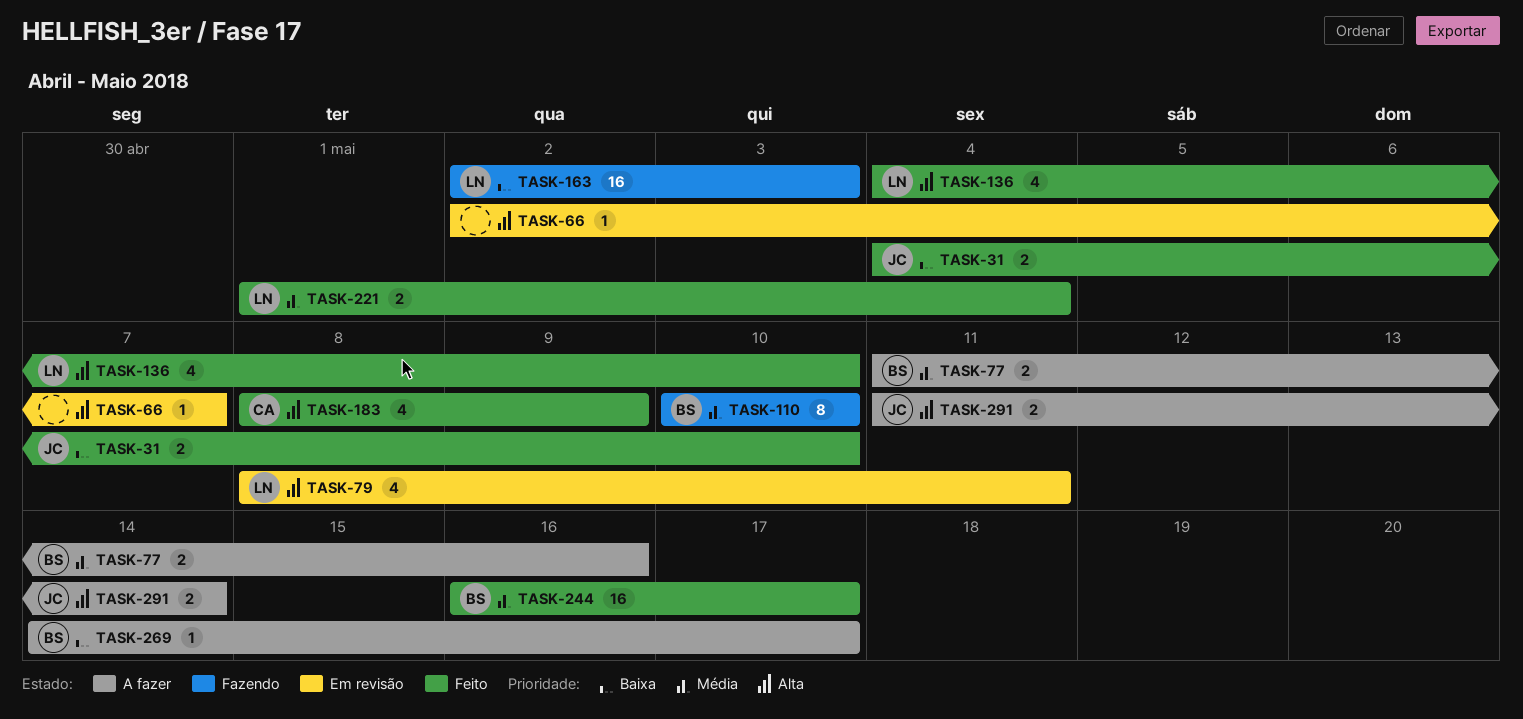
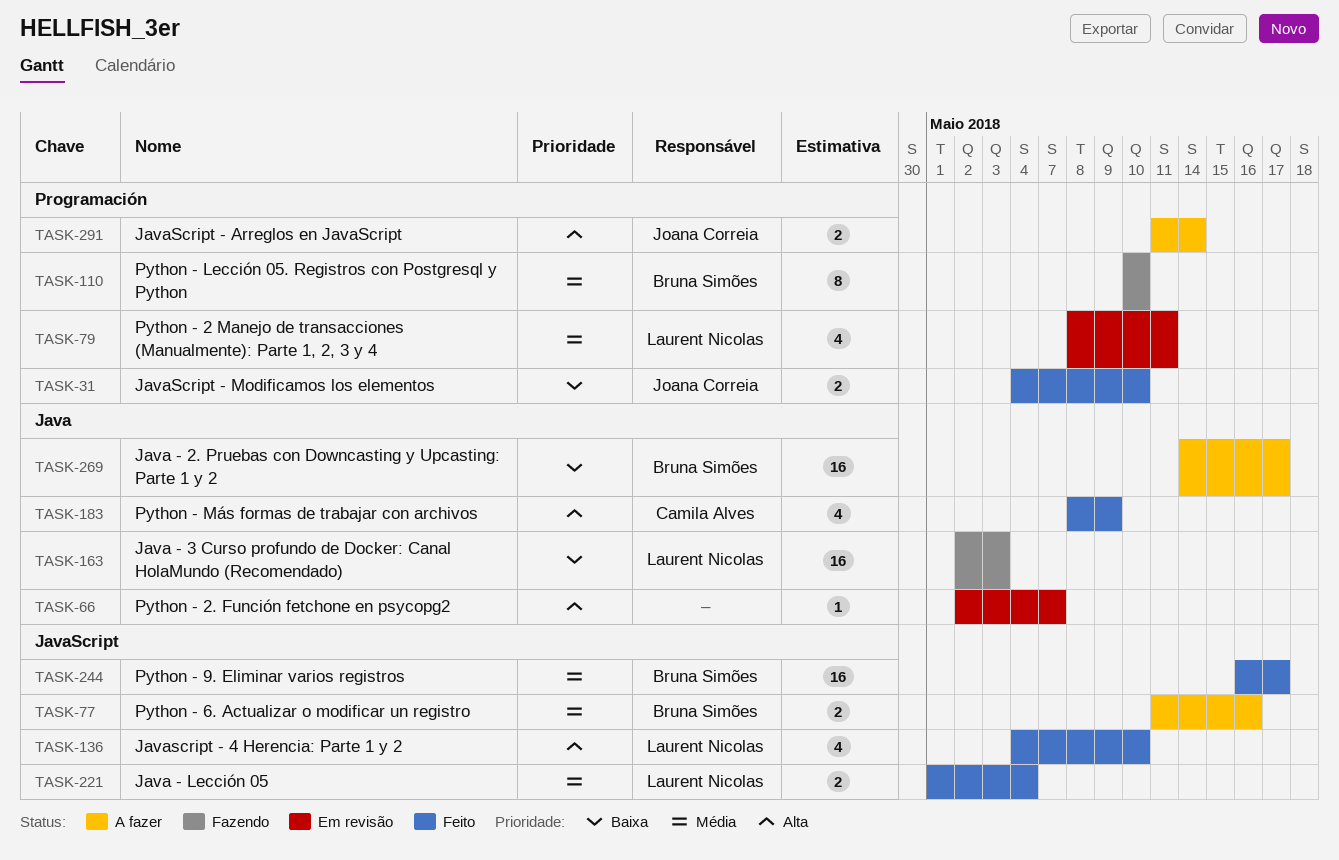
TASK-79, priority: Alta -> Média
TASK-269, estimate: 1 -> 16

